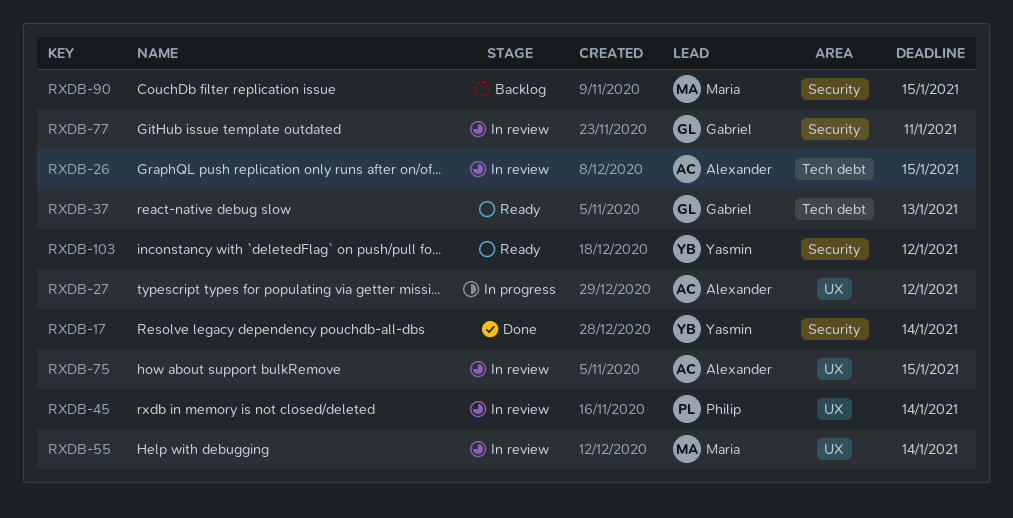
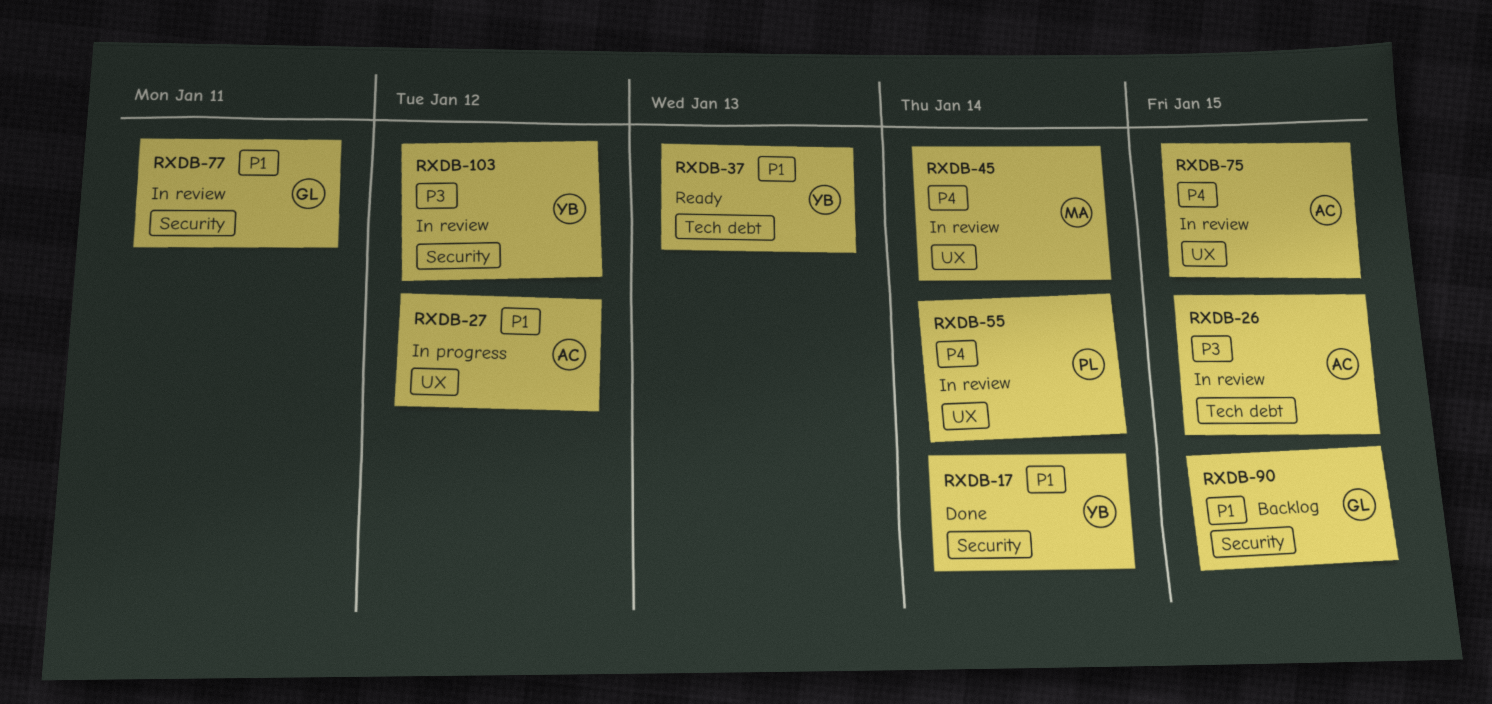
RXDB-37, owner: Gabriel -> Yasmin
RXDB-45, owner: Philip -> Maria
RXDB-55, owner: Maria -> Philip
RXDB-90, owner: Maria -> Gabriel
RXDB-103, status: Ready -> In review

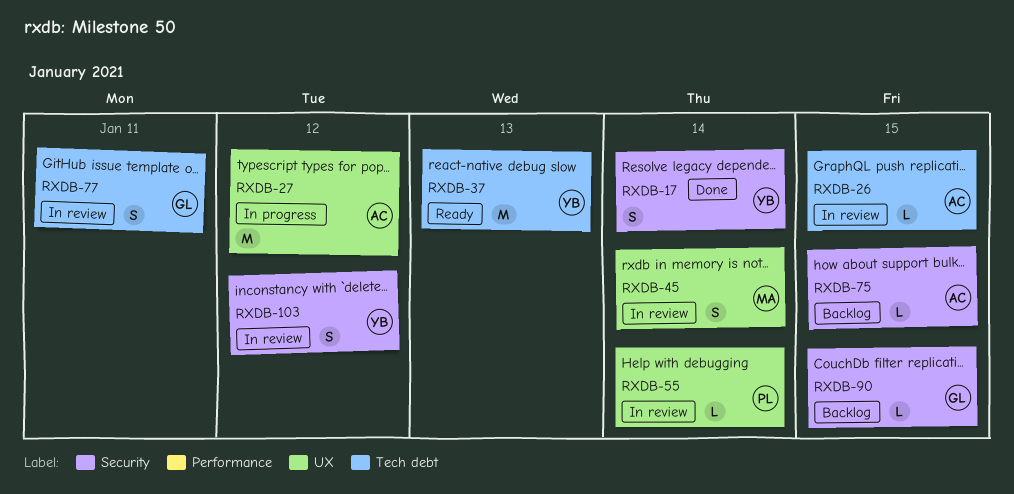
RXDB-75, status: In review -> Backlog
RXDB-75, label: UX -> Security
RXDB-77, label: Security -> Tech debt

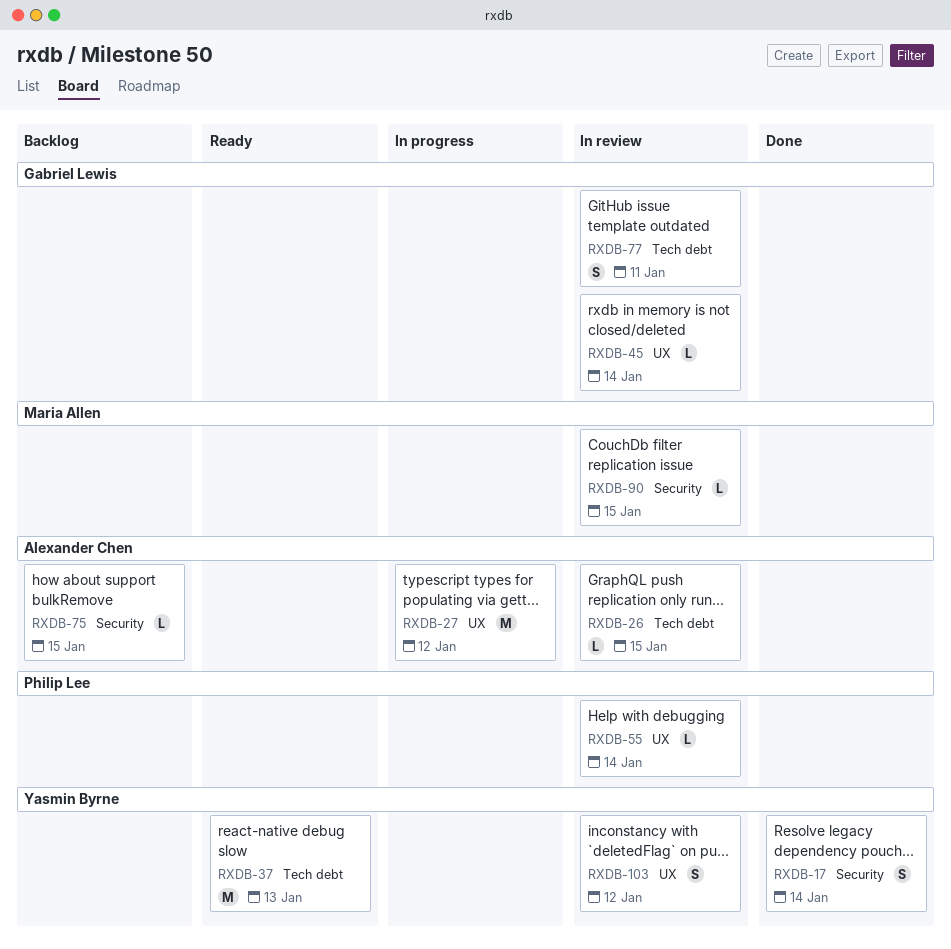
RXDB-45, owner: Maria Allen -> Gabriel Lewis
RXDB-45, estimate: S -> L
RXDB-90, status: Backlog -> In review
RXDB-90, owner: Gabriel Lewis -> Maria Allen
RXDB-103, label: Security -> UX

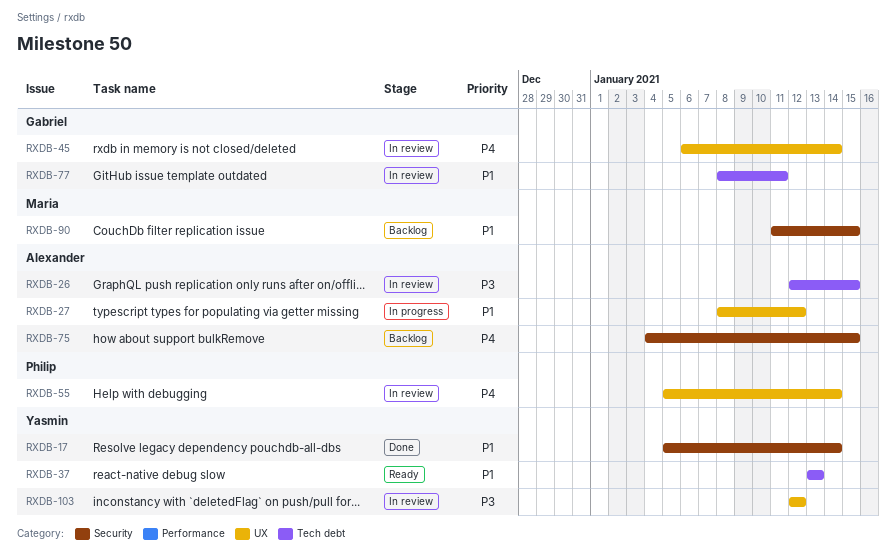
RXDB-90, status: In review -> Backlog

